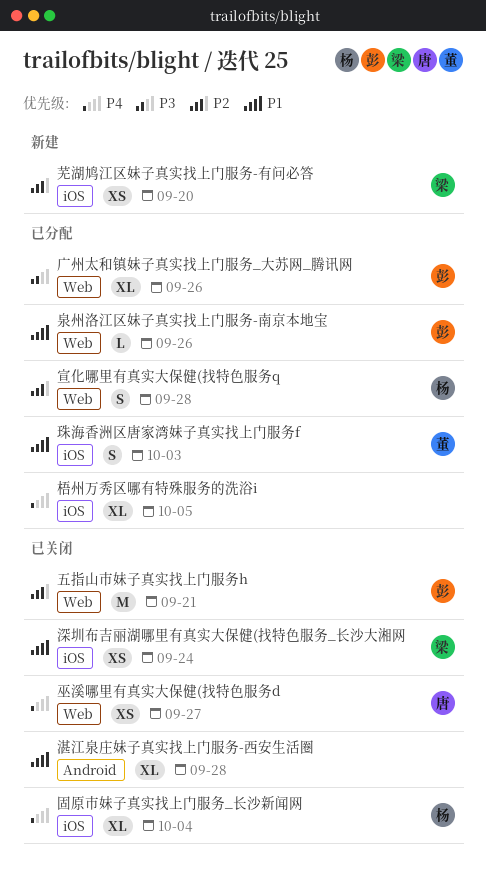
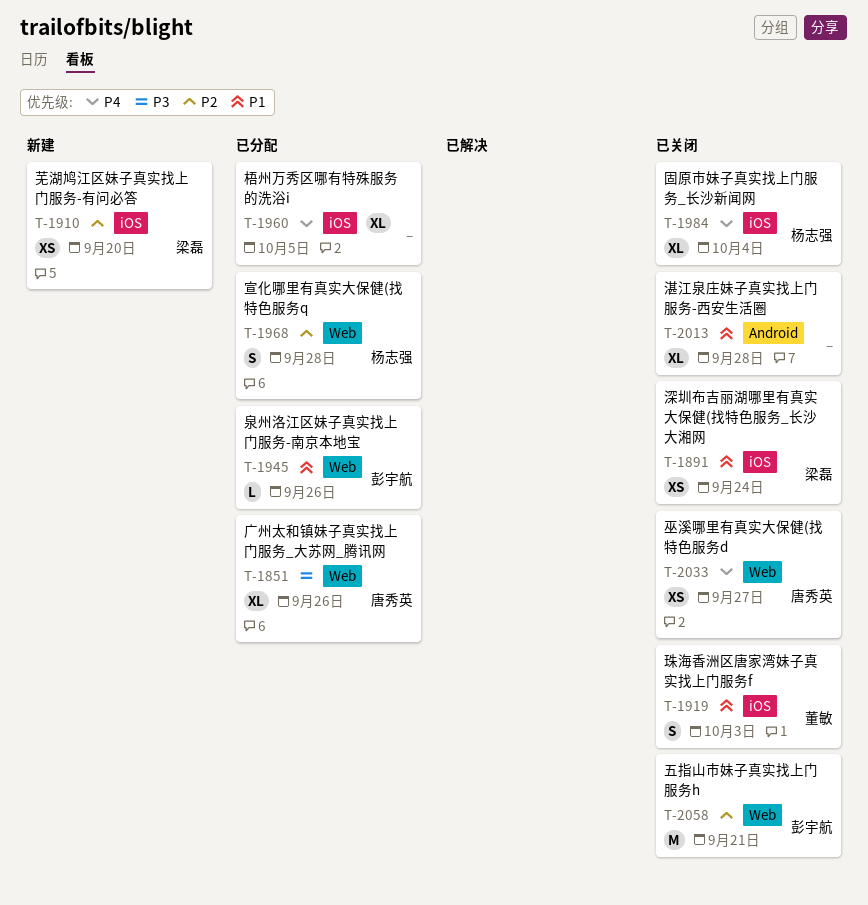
广州太和镇妹子真实找上门服务_大苏网_腾讯网, owner: 彭宇航 -> 唐秀英
珠海香洲区唐家湾妹子真实找上门服务f, status: 已分配 -> 已关闭

